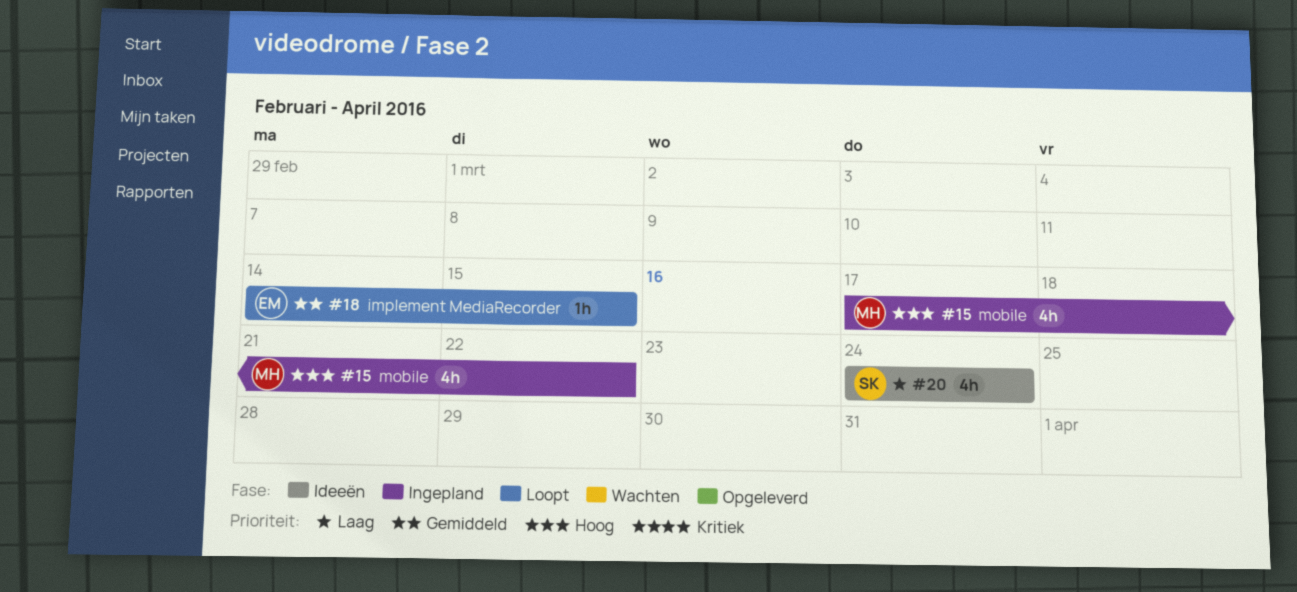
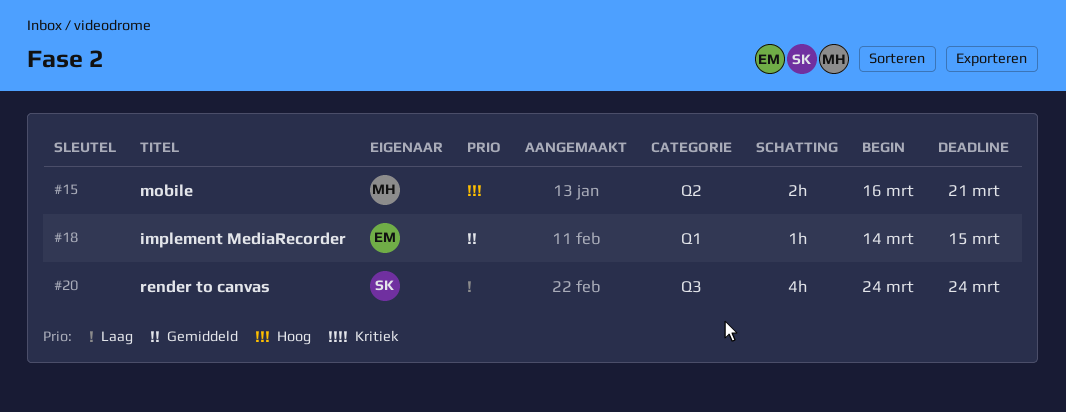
#15, estimate: 4h -> 2h
#15, start: Mar 17 -> Mar 16
#15, due: Mar 22 -> Mar 21

